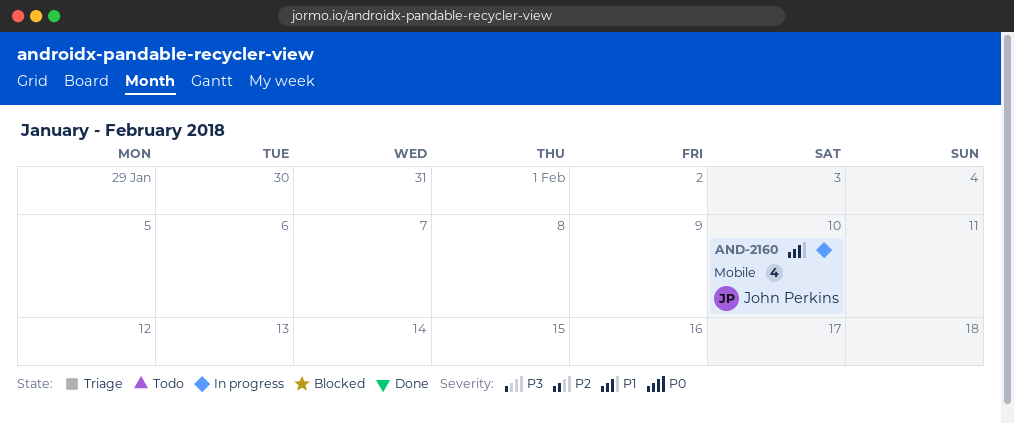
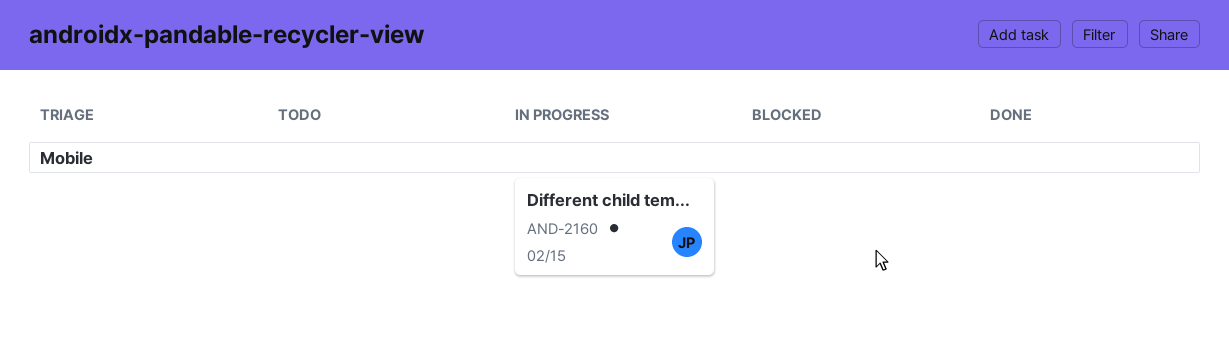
AND-2160, estimate: 4 -> 1
AND-2160, due: Feb 10 -> Feb 15

